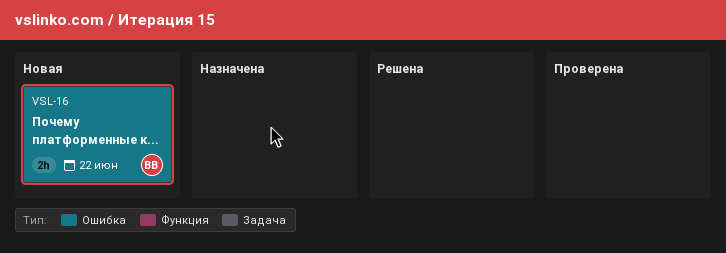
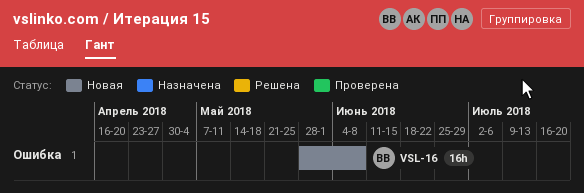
VSL-16, estimate: 2h -> 16h
VSL-16, due: Jun 22 -> Jun 8

